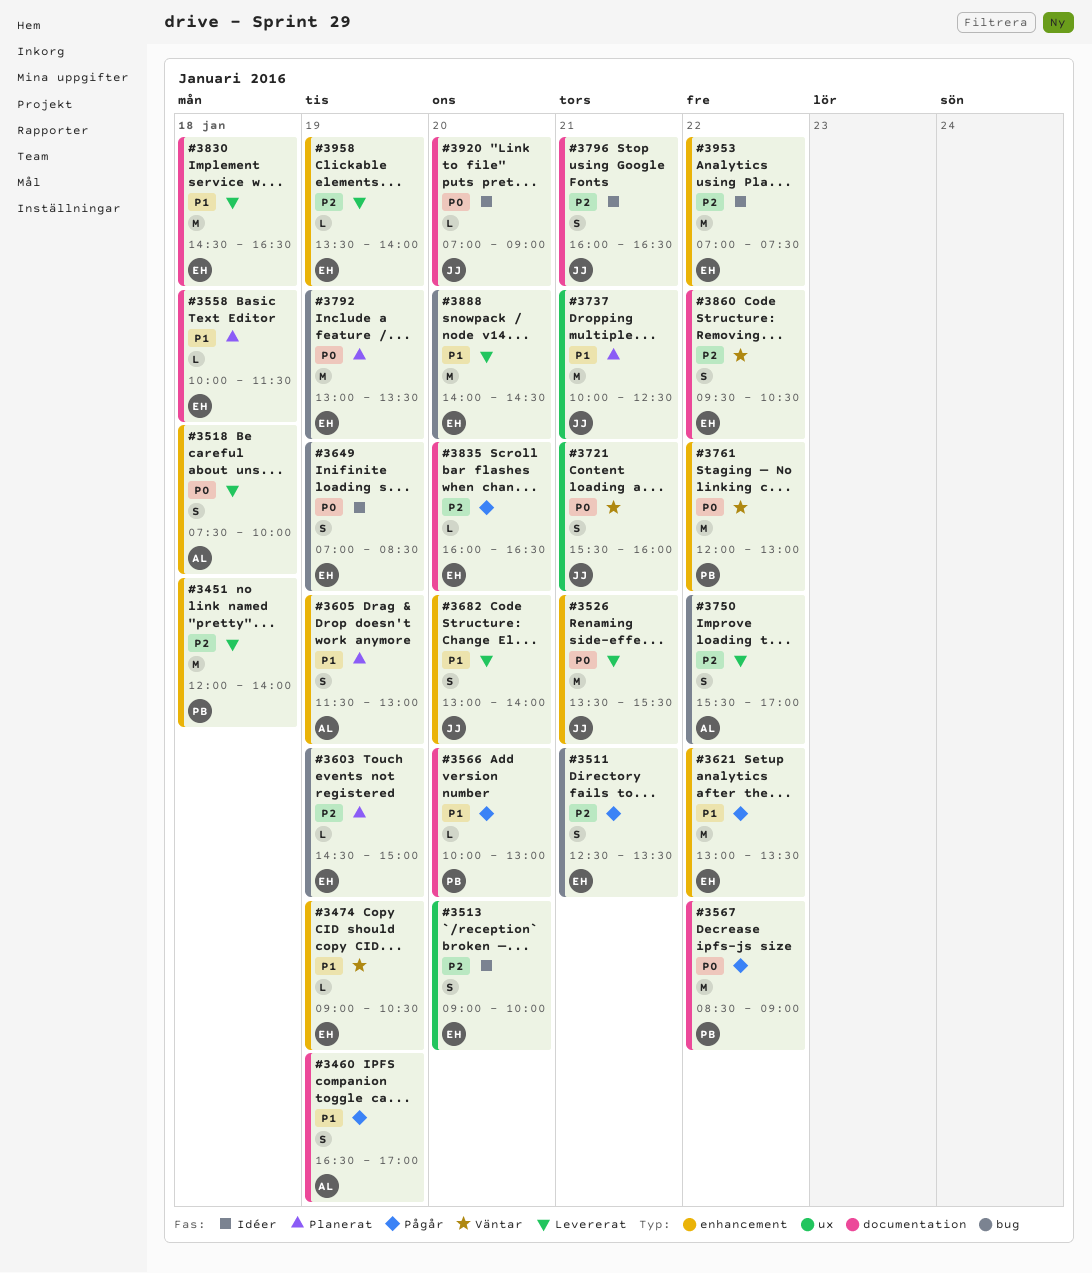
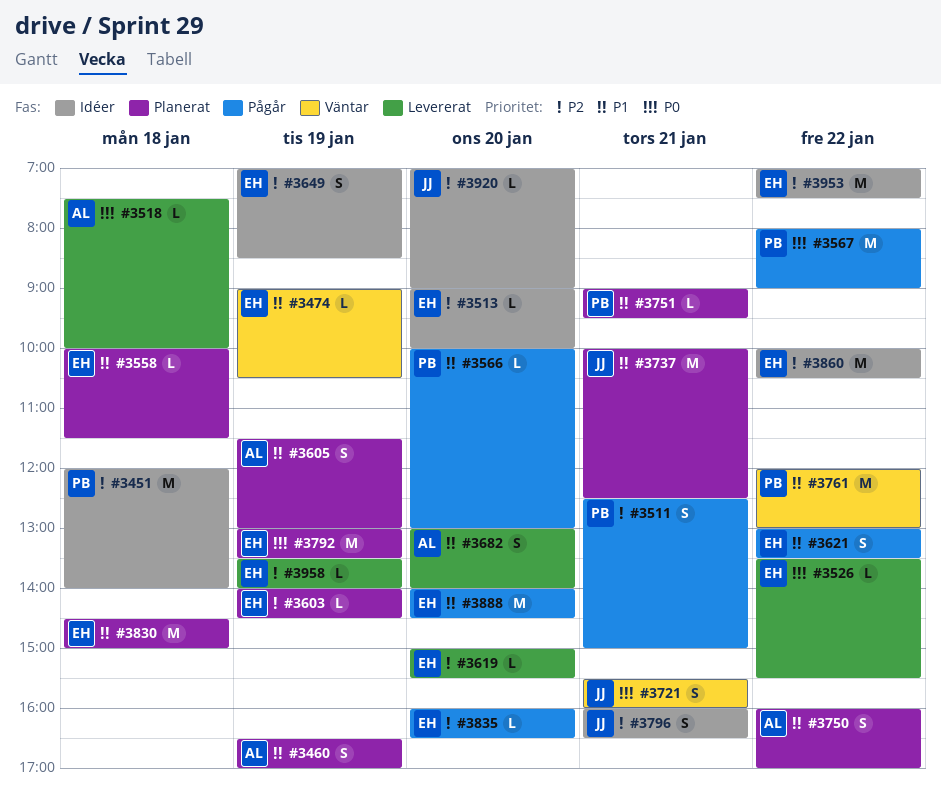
#3451, status: Levererat -> Idéer
#3460, status: Pågår -> Planerat
#3511, owner: EH -> PB
#3511, ends: 13:30 -> 15:00
#3513, estimate: S -> L
#3518, estimate: S -> L
#3526, owner: JJ -> EH
#3526, estimate: M -> L
#3526, day: Jan 21 -> Jan 22
#3567, begins: 08:30 -> 08:00
#3603, begins: 14:30 -> 14:00
#3603, ends: 15:00 -> 14:30
#3619: none -> present
#3621, estimate: M -> S
#3649, priority: P0 -> P2
#3682, owner: JJ -> AL
#3750, status: Levererat -> Planerat
#3750, priority: P2 -> P1
#3750, begins: 15:30 -> 16:00
#3751: none -> present
#3761, priority: P0 -> P1
#3830, status: Levererat -> Planerat
#3830, ends: 16:30 -> 15:00
#3860, status: Väntar -> Idéer
#3860, estimate: S -> M
#3860, begins: 09:30 -> 10:00
#3888, status: Levererat -> Pågår
#3920, priority: P0 -> P2

